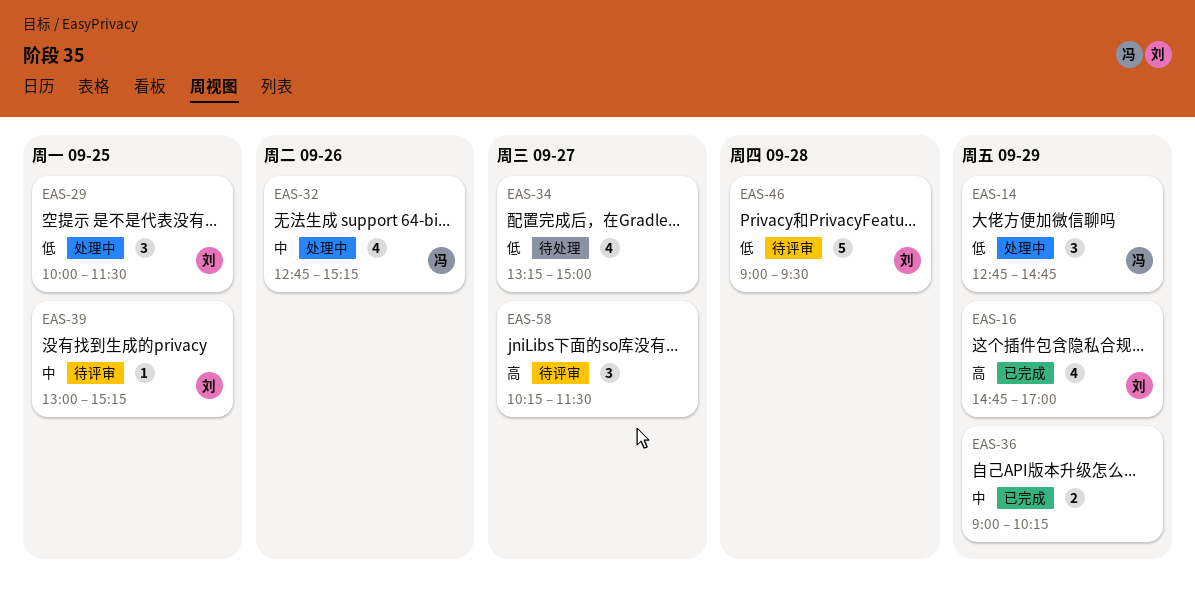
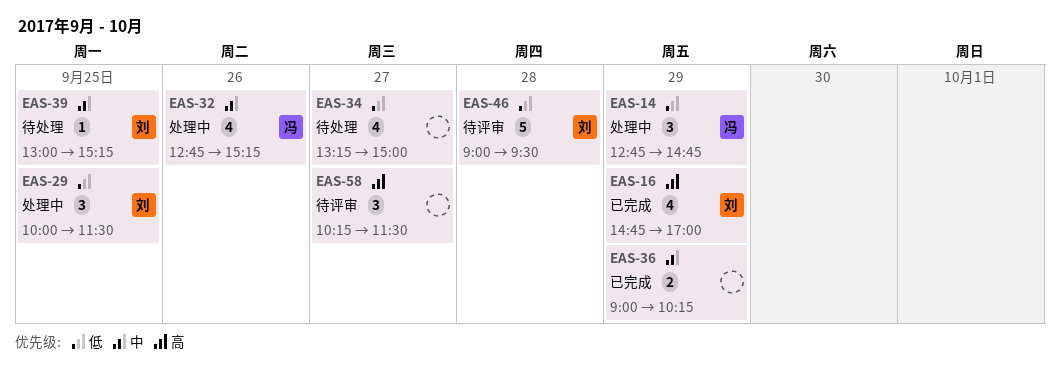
EAS-39, status: 待评审 -> 待处理

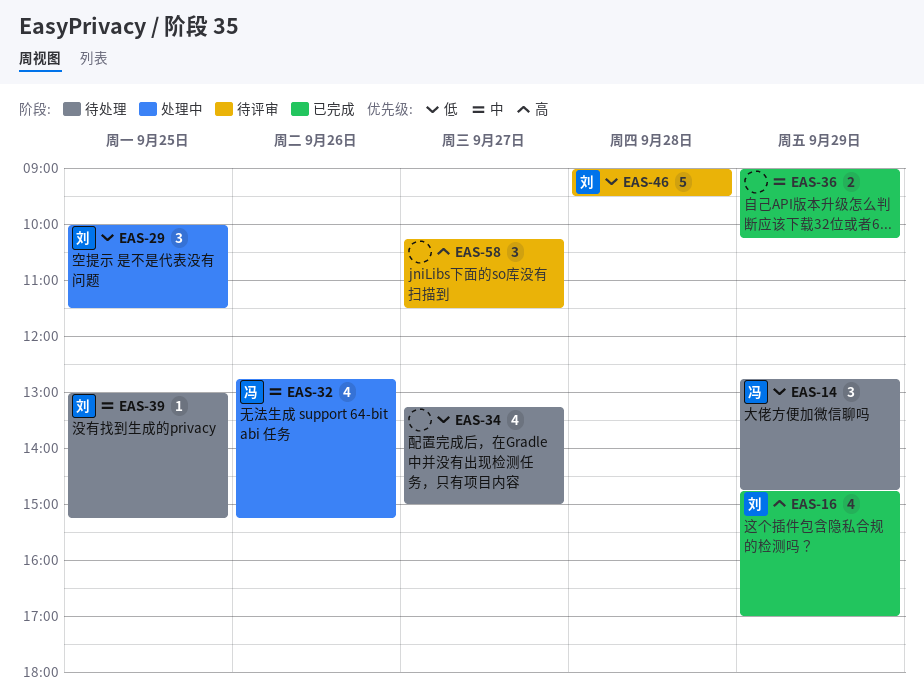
EAS-14, status: 处理中 -> 待处理

